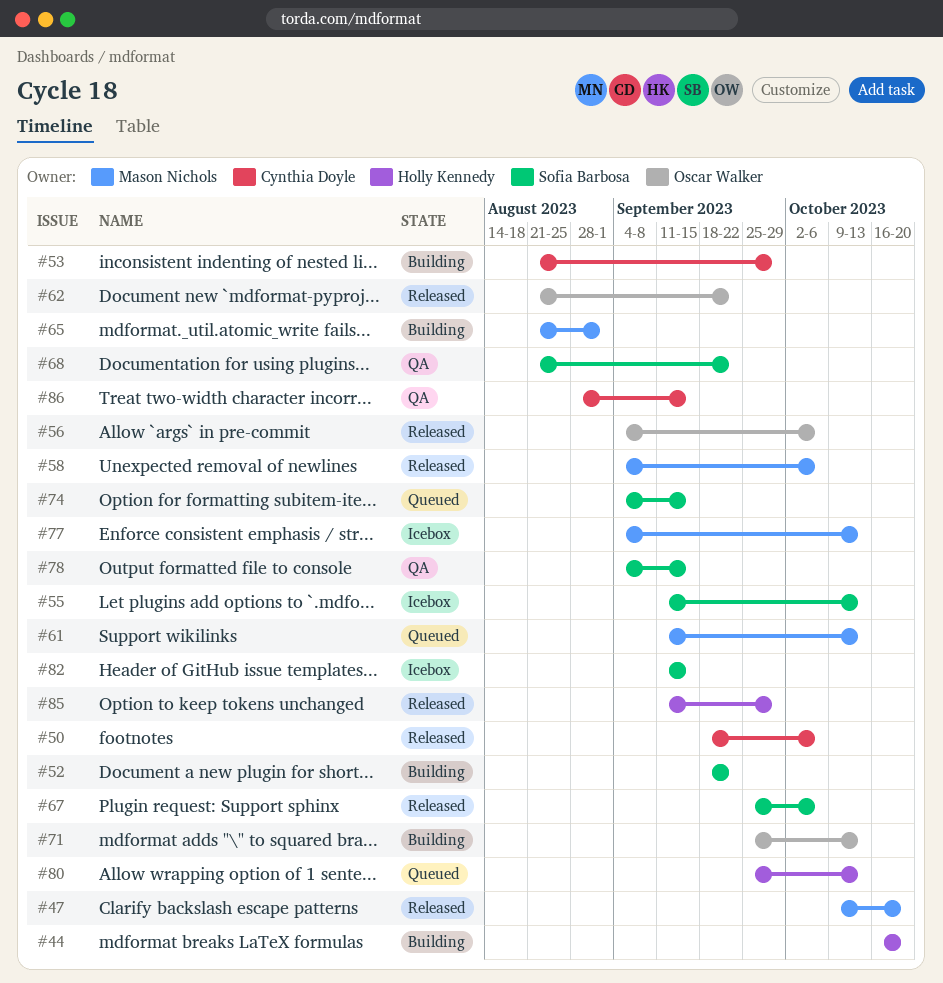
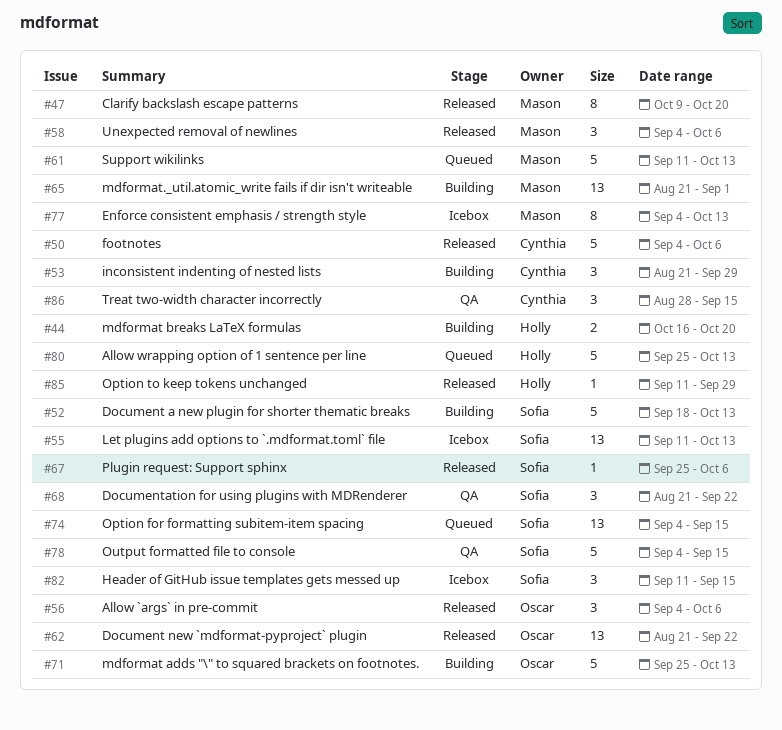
#50, start: Sep 18 -> Sep 4
#52, due: Sep 22 -> Oct 13

